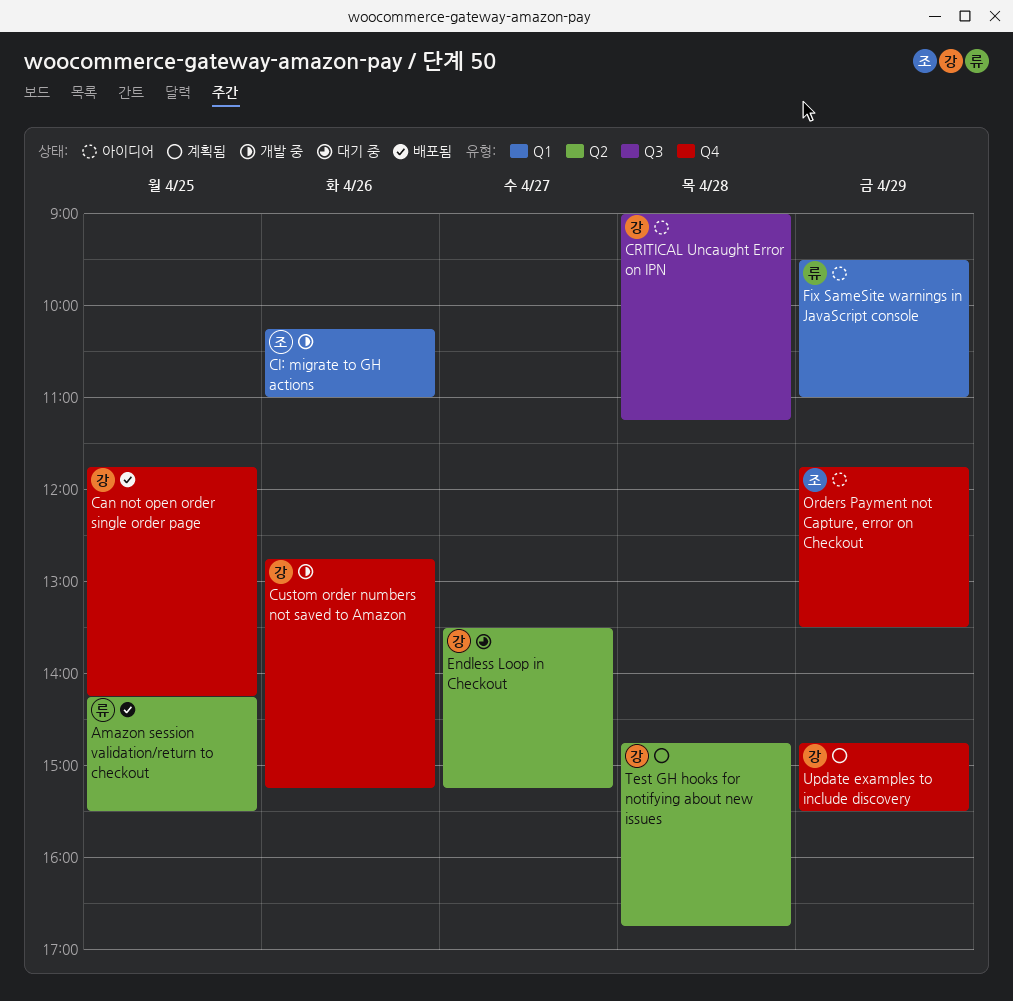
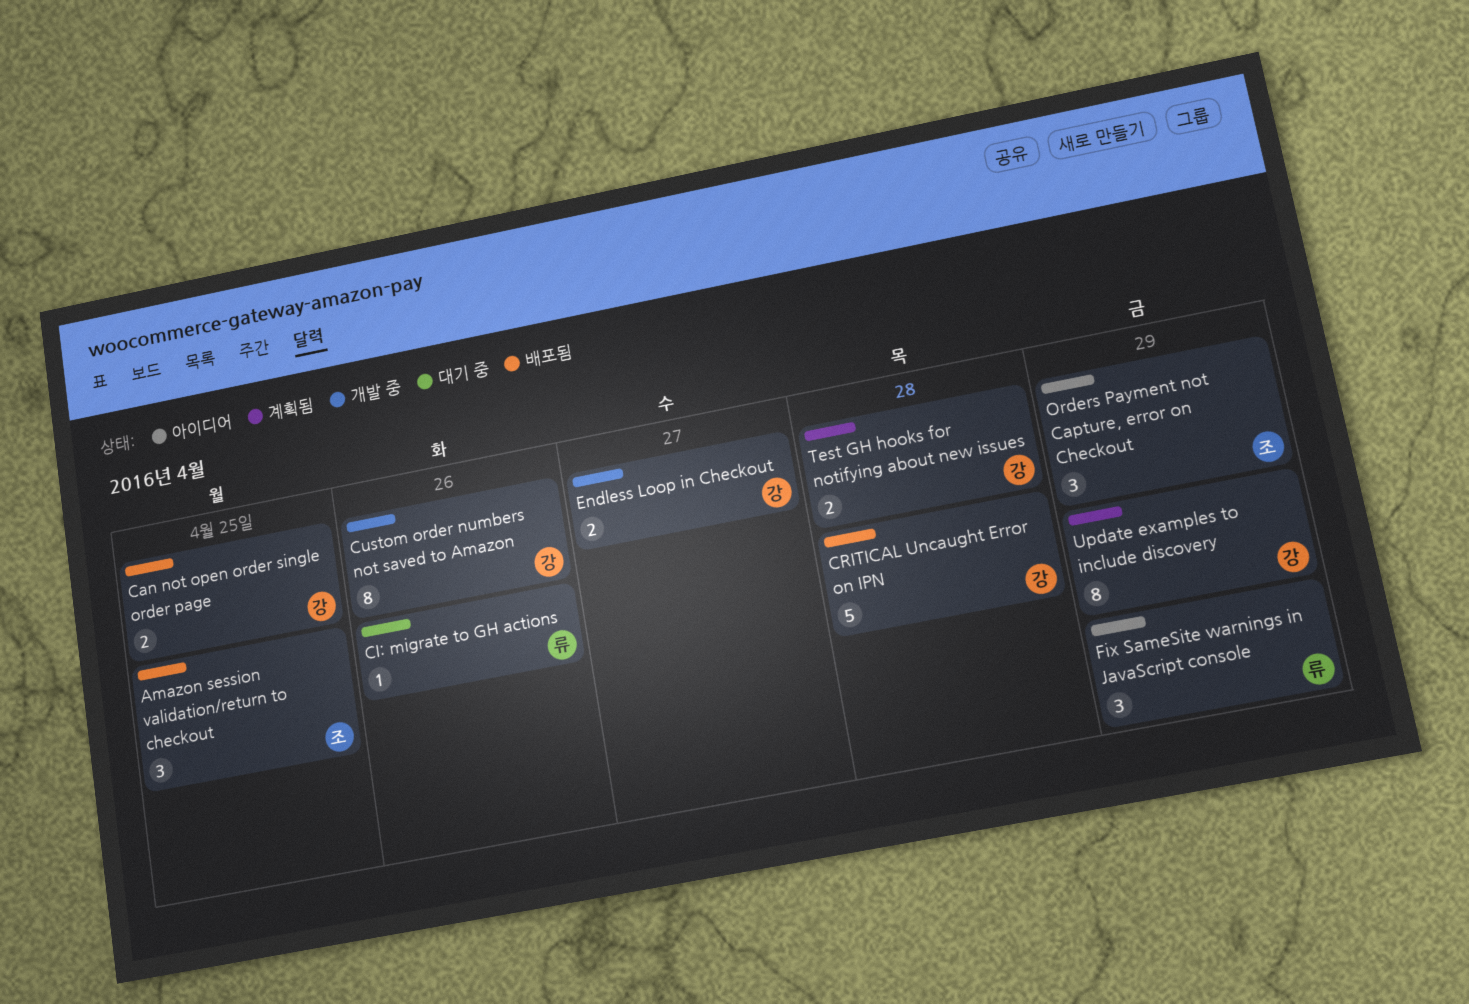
Amazon session validation/return to checkout, owner: 류 -> 조
CI: migrate to GH actions, status: 개발 중 -> 대기 중
CI: migrate to GH actions, owner: 조 -> 류
CRITICAL Uncaught Error on IPN, status: 아이디어 -> 배포됨
Endless Loop in Checkout, status: 대기 중 -> 개발 중

